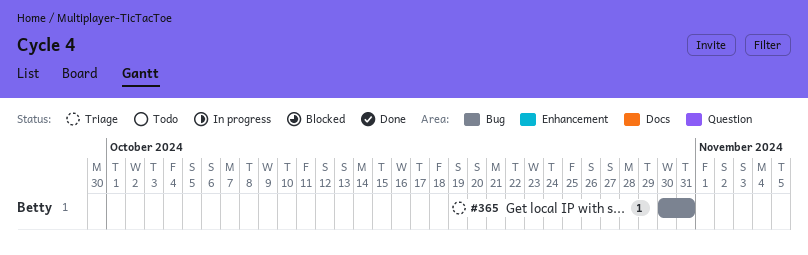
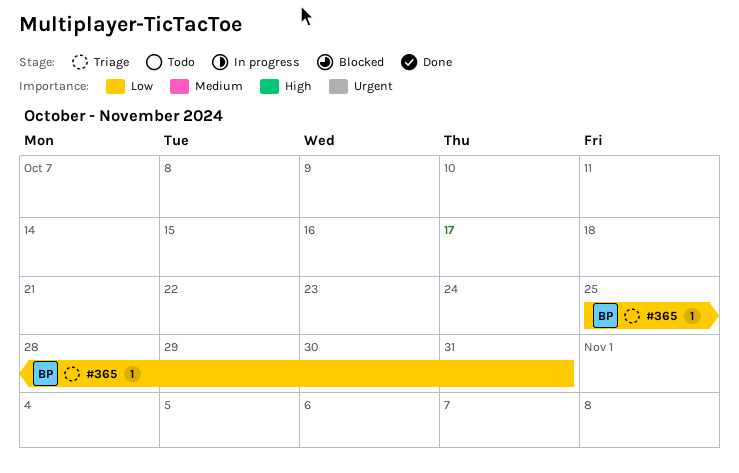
#365, start: Oct 30 -> Oct 25

